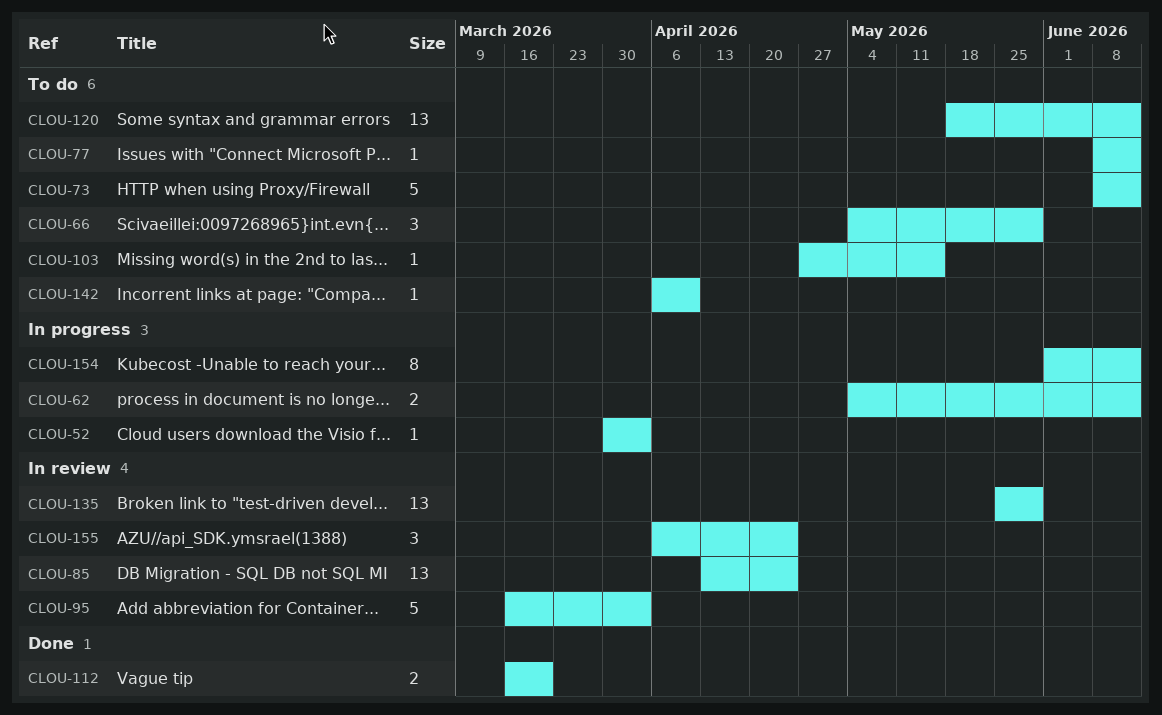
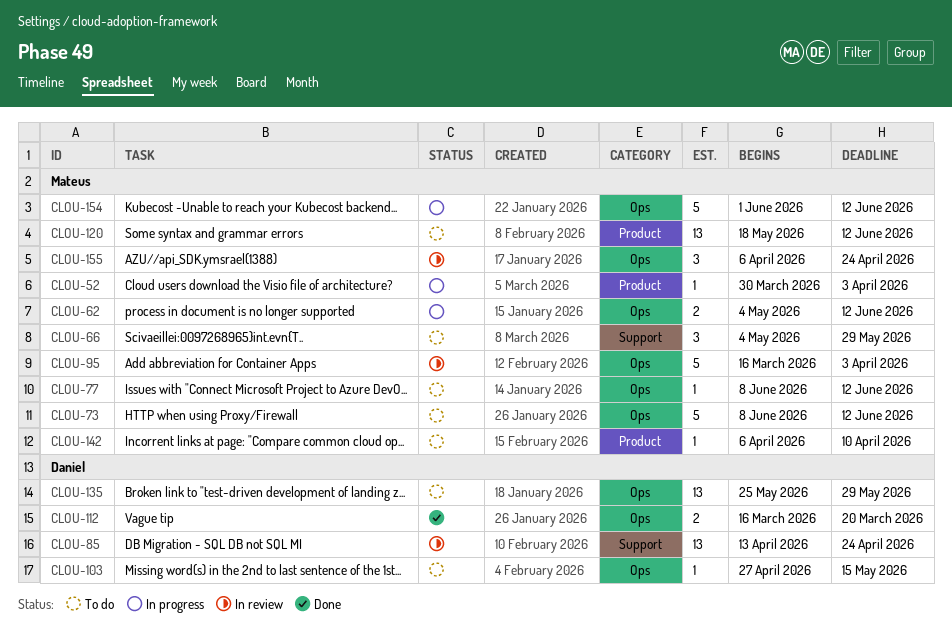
CLOU-135, status: In review -> To do
CLOU-154, estimate: 8 -> 5

